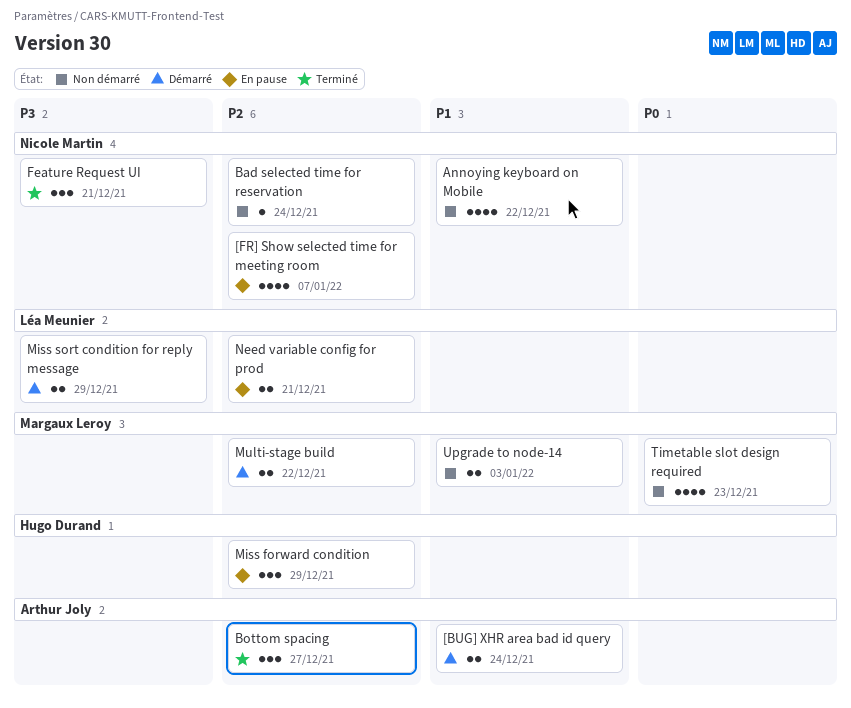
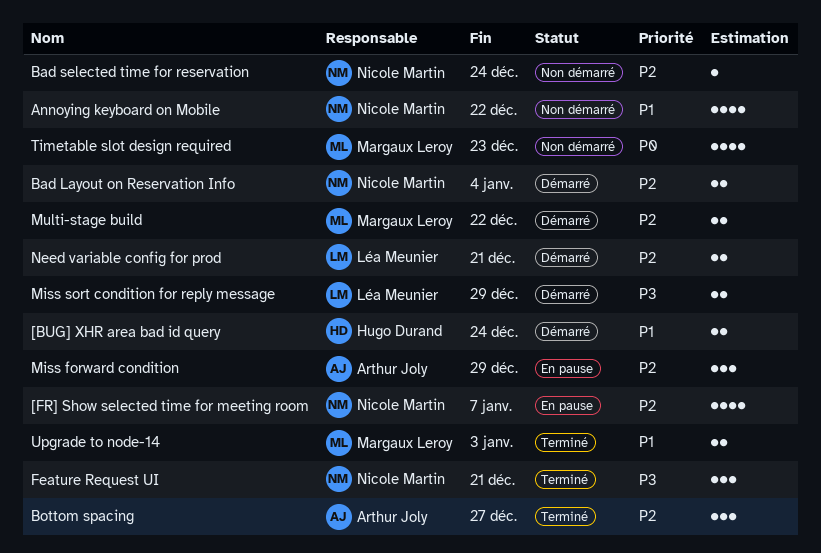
[BUG] XHR area bad id query, owner: Arthur Joly -> Hugo Durand
Bad Layout on Reservation Info: none -> present
Miss forward condition, owner: Hugo Durand -> Arthur Joly
Need variable config for prod, status: En pause -> Démarré
Upgrade to node-14, status: Non démarré -> Terminé

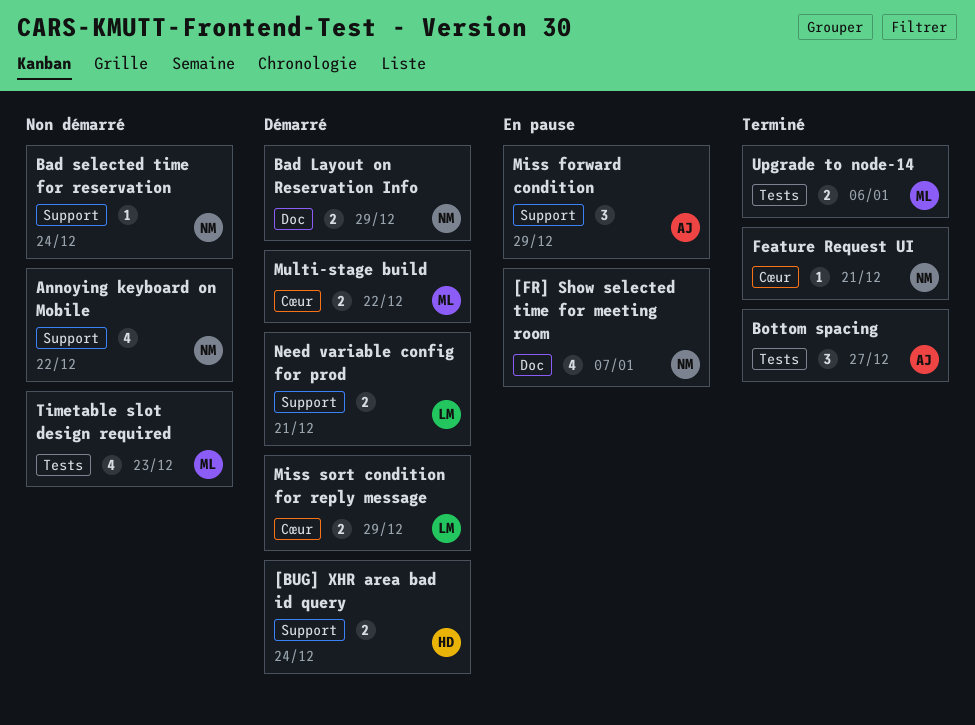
Bad Layout on Reservation Info, due: Jan 4 -> Dec 29
Feature Request UI, estimate: 3 -> 1
Upgrade to node-14, due: Jan 3 -> Jan 6

